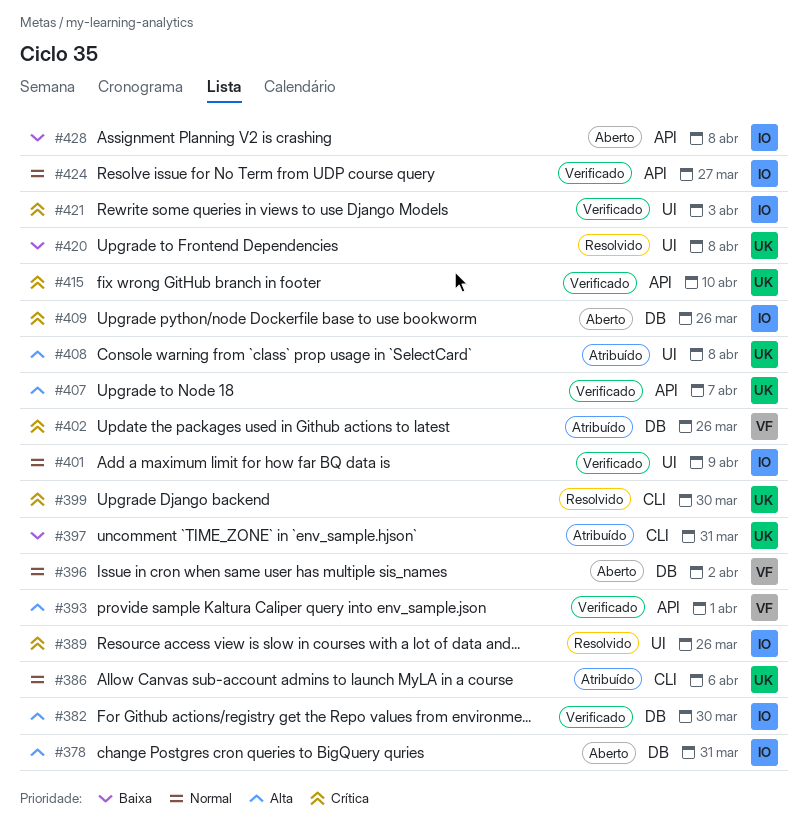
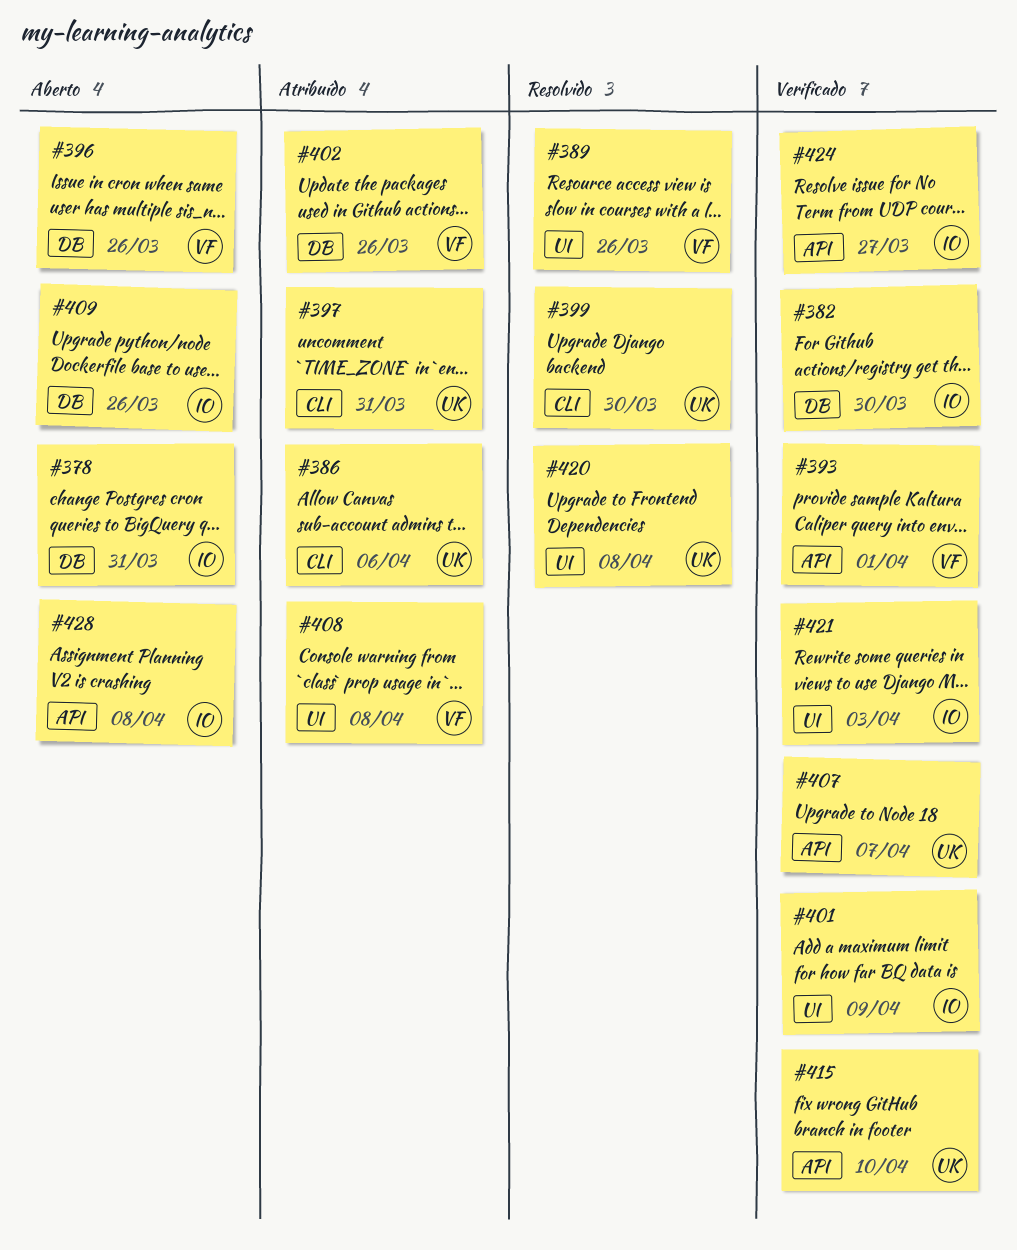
#389, owner: IO -> VF
#396, due: Apr 2 -> Mar 26
#408, owner: UK -> VF

